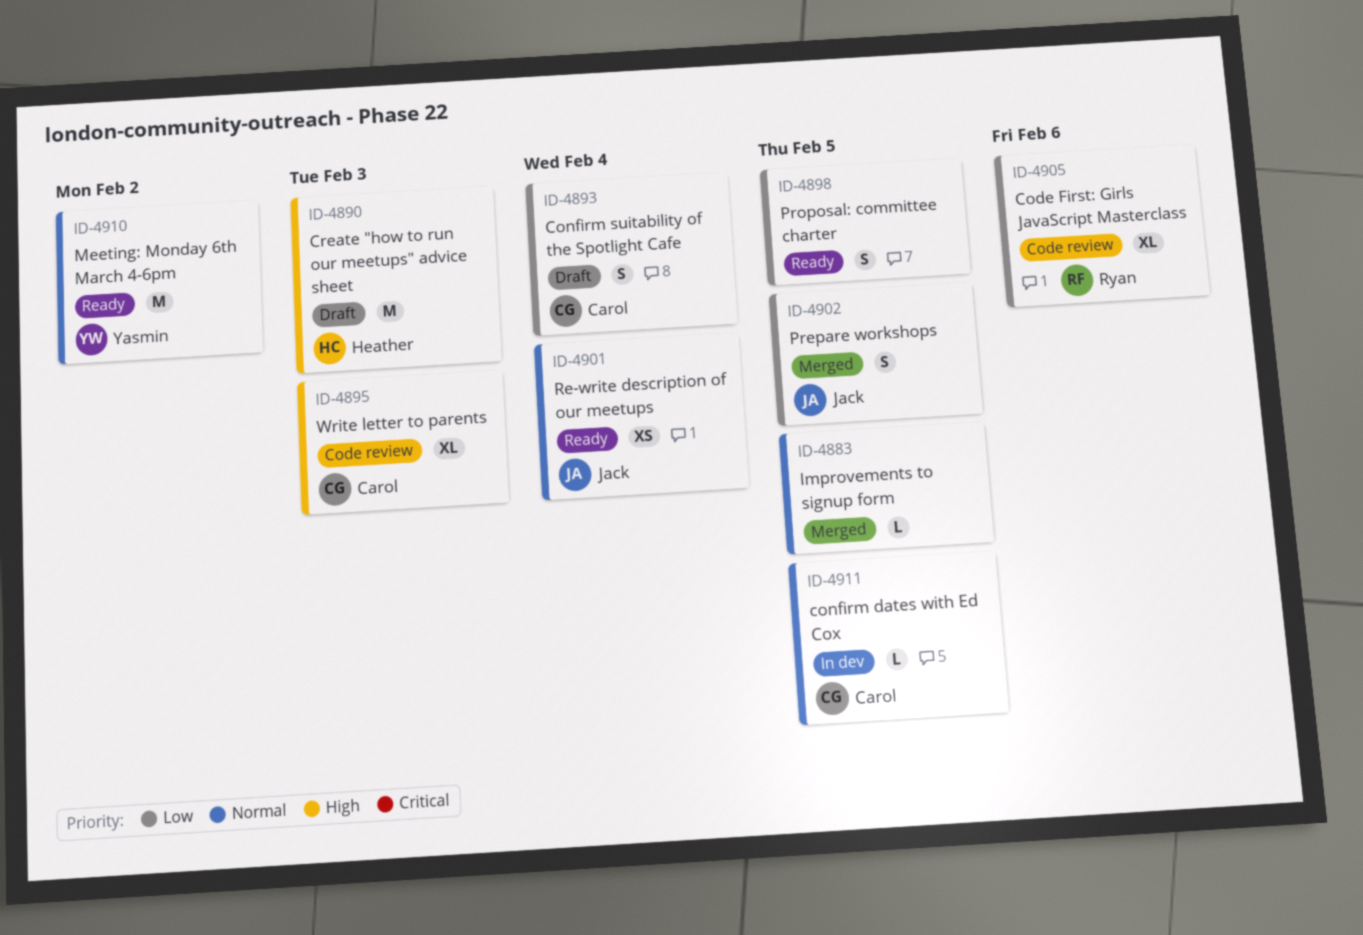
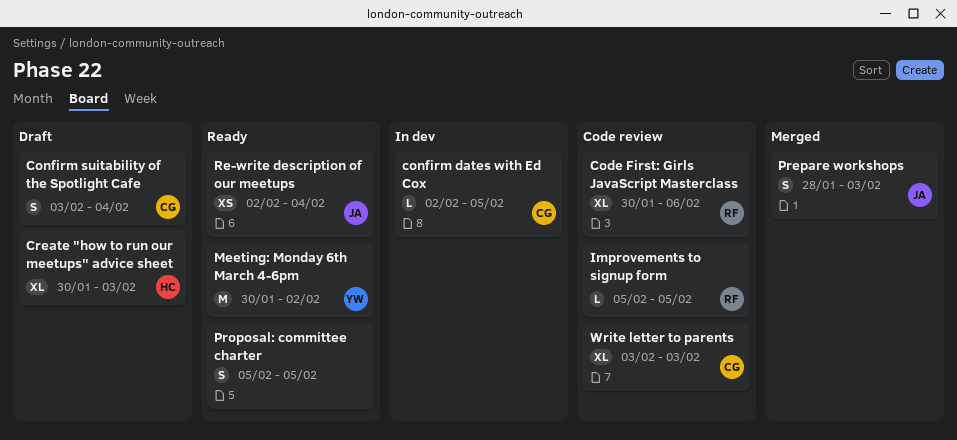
Create "how to run our meetups" advice sheet, estimate: M -> XL
Improvements to signup form, status: Merged -> Code review
Improvements to signup form, owner: none -> Ryan
Prepare workshops, due: Feb 5 -> Feb 3

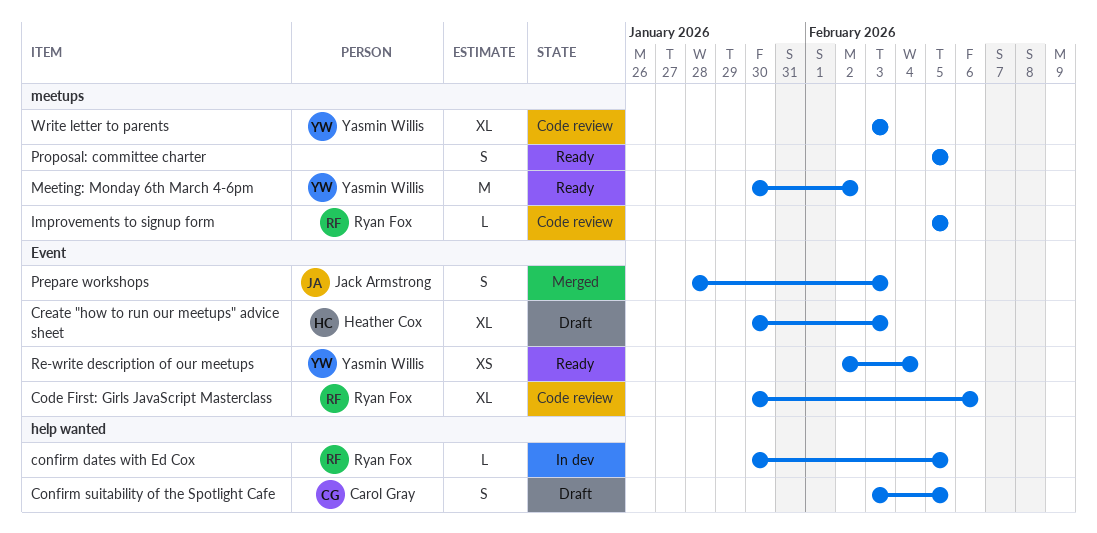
confirm dates with Ed Cox, owner: Carol Gray -> Ryan Fox
confirm dates with Ed Cox, start: Feb 2 -> Jan 30
Confirm suitability of the Spotlight Cafe, due: Feb 4 -> Feb 5
Re-write description of our meetups, owner: Jack Armstrong -> Yasmin Willis
Write letter to parents, owner: Carol Gray -> Yasmin Willis

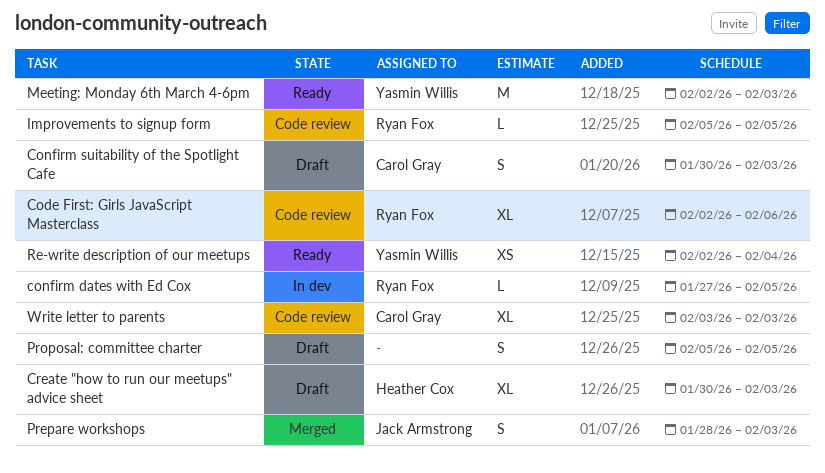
Code First: Girls JavaScript Masterclass, start: Jan 30 -> Feb 2
confirm dates with Ed Cox, start: Jan 30 -> Jan 27
Confirm suitability of the Spotlight Cafe, start: Feb 3 -> Jan 30
Confirm suitability of the Spotlight Cafe, due: Feb 5 -> Feb 3
Meeting: Monday 6th March 4-6pm, start: Jan 30 -> Feb 2
Meeting: Monday 6th March 4-6pm, due: Feb 2 -> Feb 3
Proposal: committee charter, status: Ready -> Draft
Write letter to parents, owner: Yasmin Willis -> Carol Gray

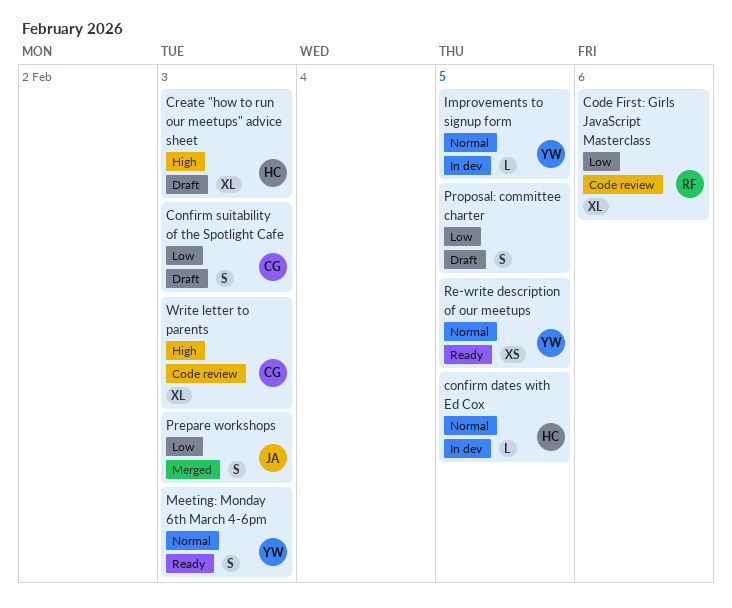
confirm dates with Ed Cox, owner: Ryan Fox -> Heather Cox
Improvements to signup form, status: Code review -> In dev
Improvements to signup form, owner: Ryan Fox -> Yasmin Willis
Meeting: Monday 6th March 4-6pm, estimate: M -> S
Re-write description of our meetups, due: Feb 4 -> Feb 5

